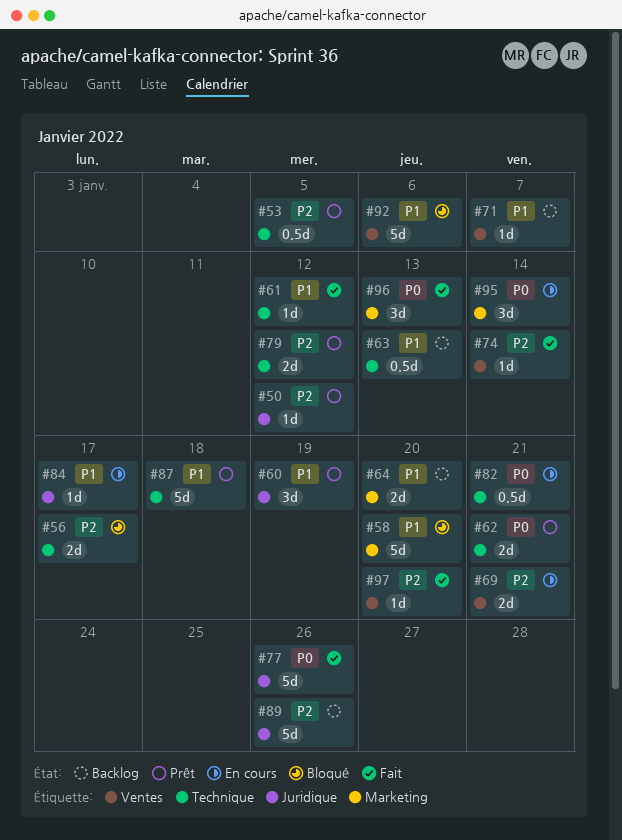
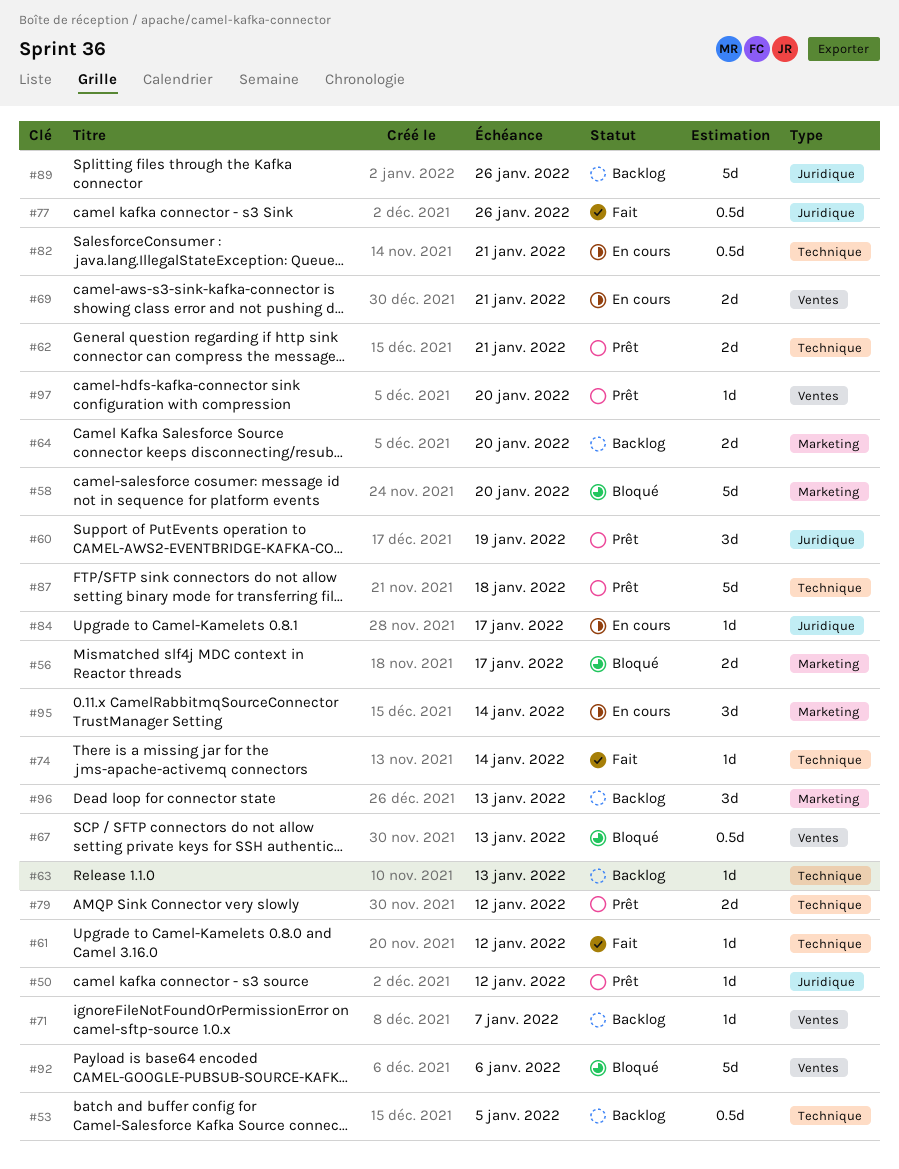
#53, status: Prêt -> Backlog
#56, label: Technique -> Marketing
#63, estimate: 0.5d -> 1d
#67: none -> present
#74, label: Ventes -> Technique
#77, estimate: 5d -> 0.5d
#96, status: Fait -> Backlog
#97, status: Fait -> Prêt

